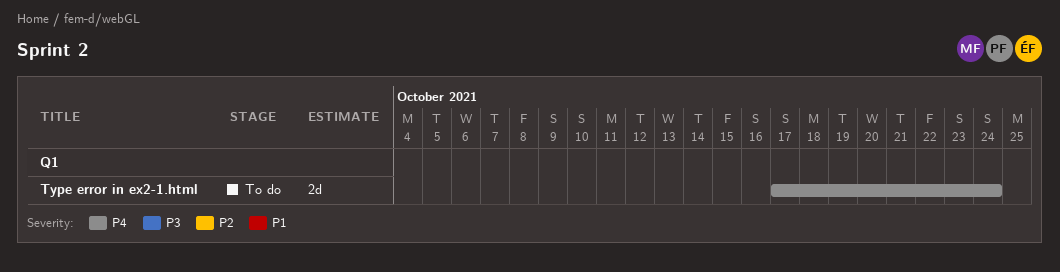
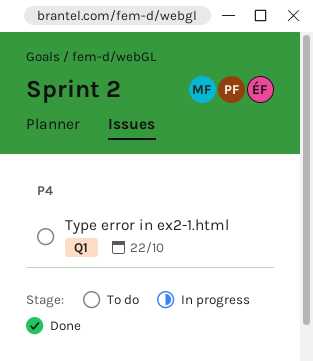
Type error in ex2-1.html, due: Oct 24 -> Oct 22

